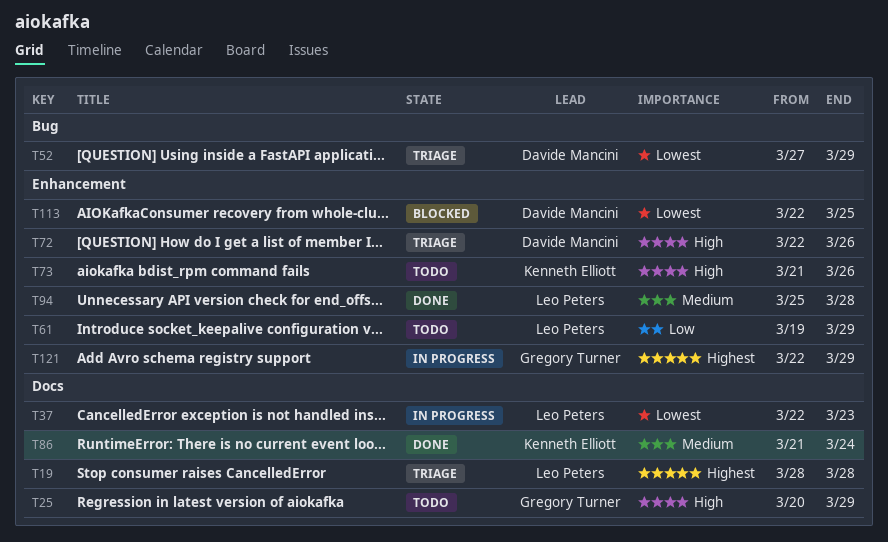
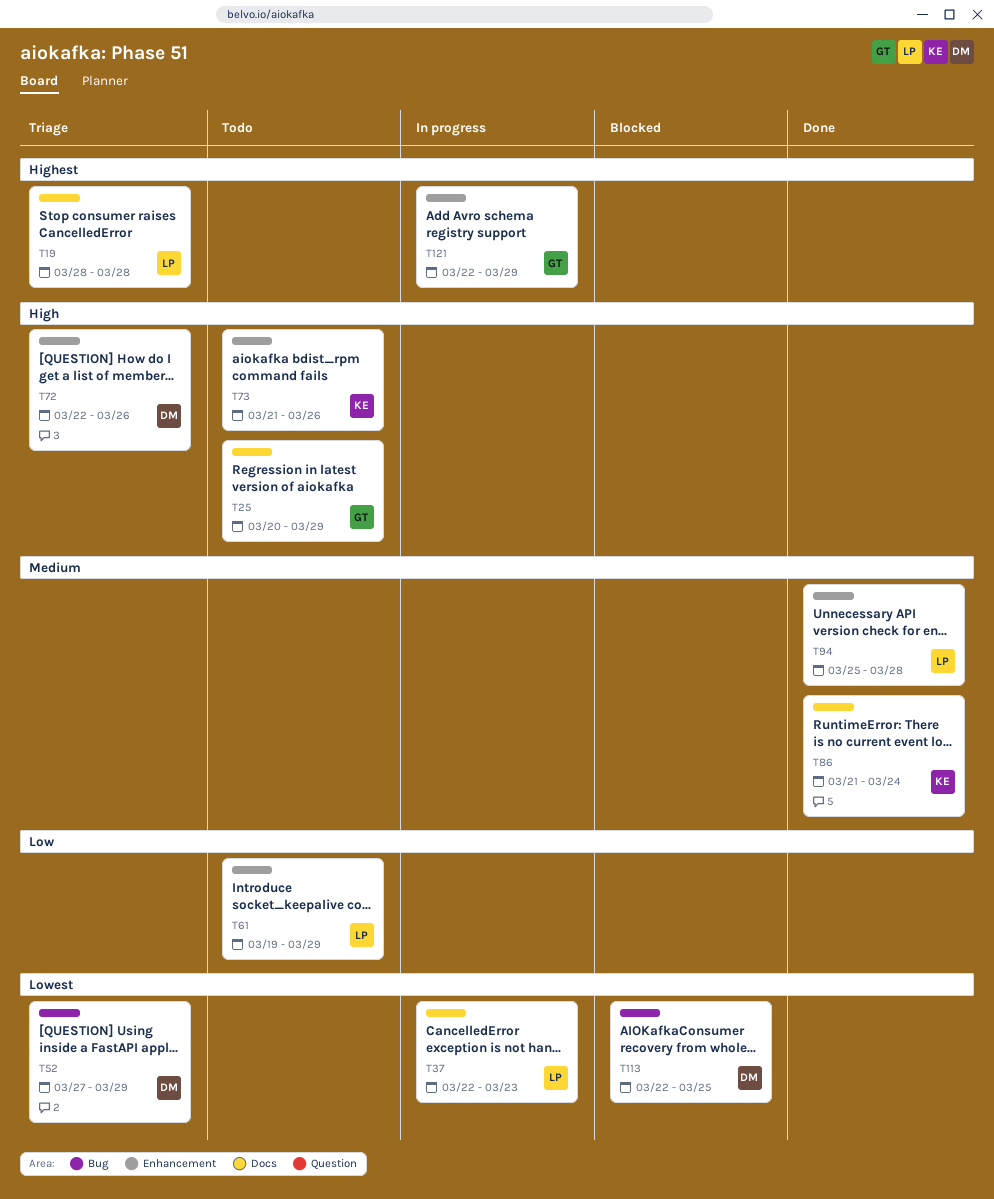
T113, label: Enhancement -> Bug

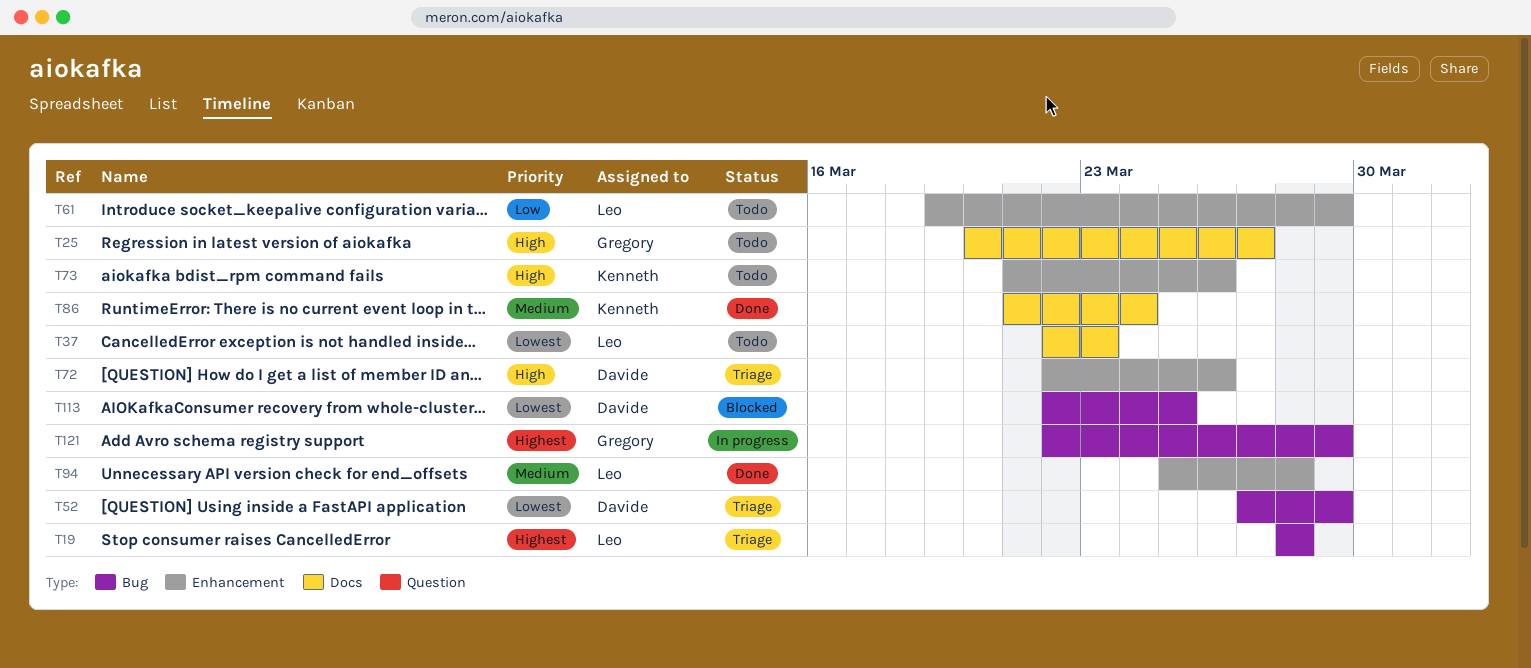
T19, label: Docs -> Bug
T25, due: Mar 29 -> Mar 27
T37, status: In progress -> Todo
T121, label: Enhancement -> Bug

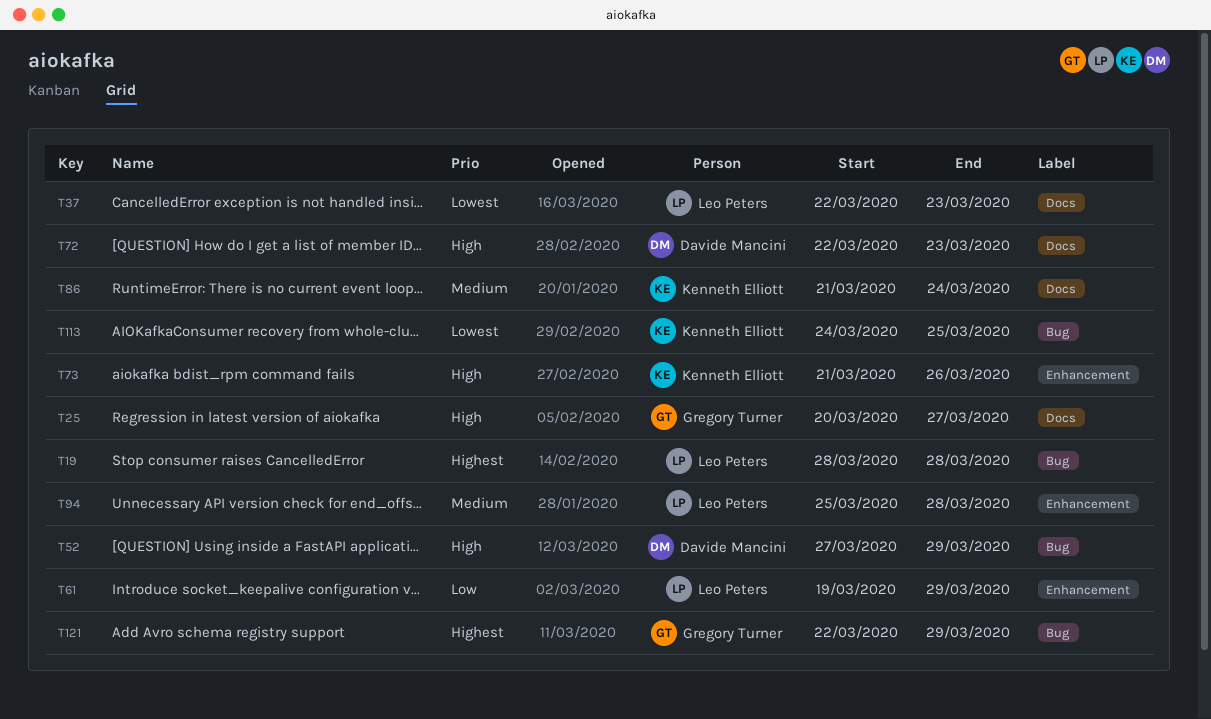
T52, priority: Lowest -> High
T72, label: Enhancement -> Docs
T72, due: Mar 26 -> Mar 23
T113, owner: Davide Mancini -> Kenneth Elliott
T113, start: Mar 22 -> Mar 24

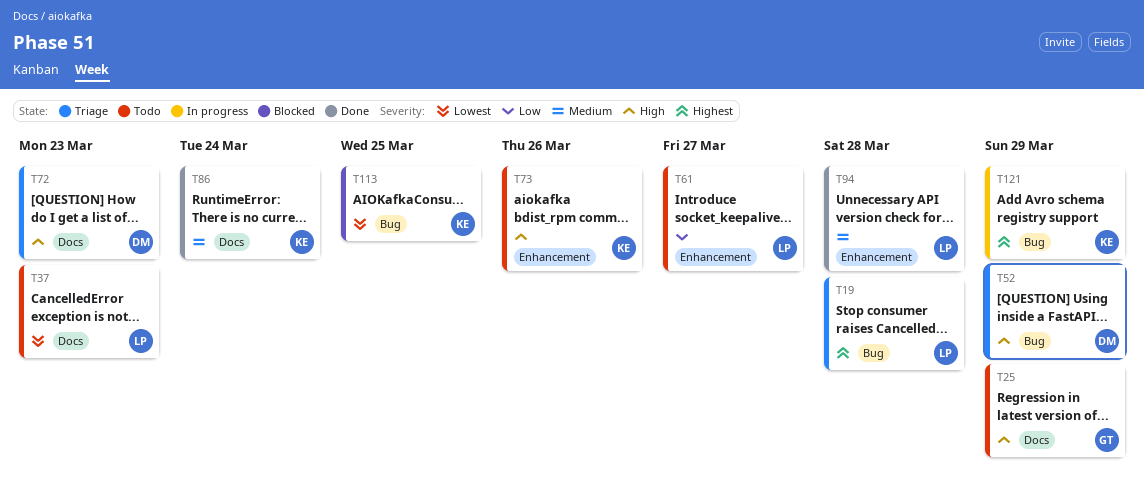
T25, due: Mar 27 -> Mar 29
T61, due: Mar 29 -> Mar 27
T121, owner: Gregory Turner -> Kenneth Elliott

